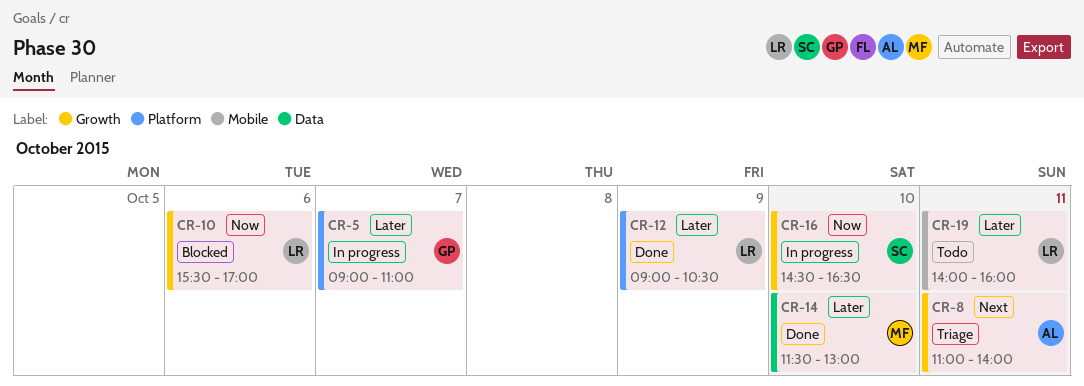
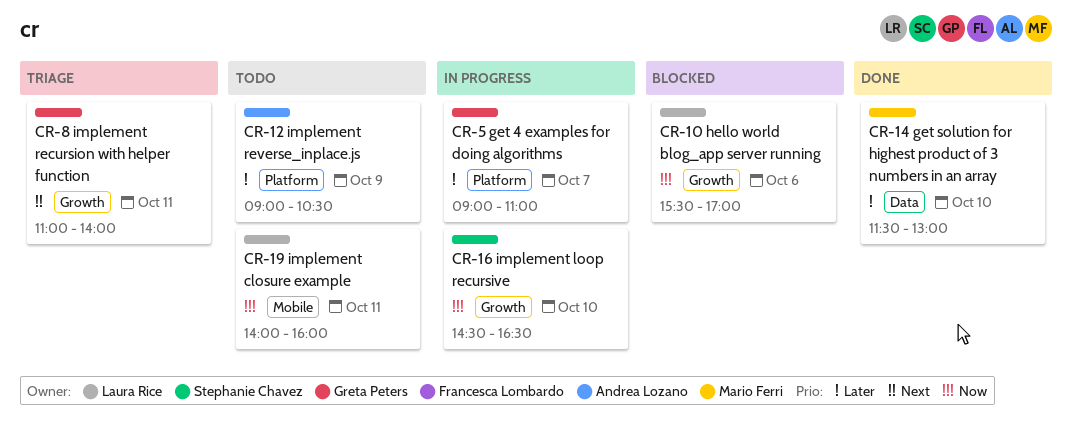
CR-8, owner: Andrea Lozano -> Greta Peters
CR-12, status: Done -> Todo
CR-12, owner: Laura Rice -> Andrea Lozano
CR-19, priority: Later -> Now

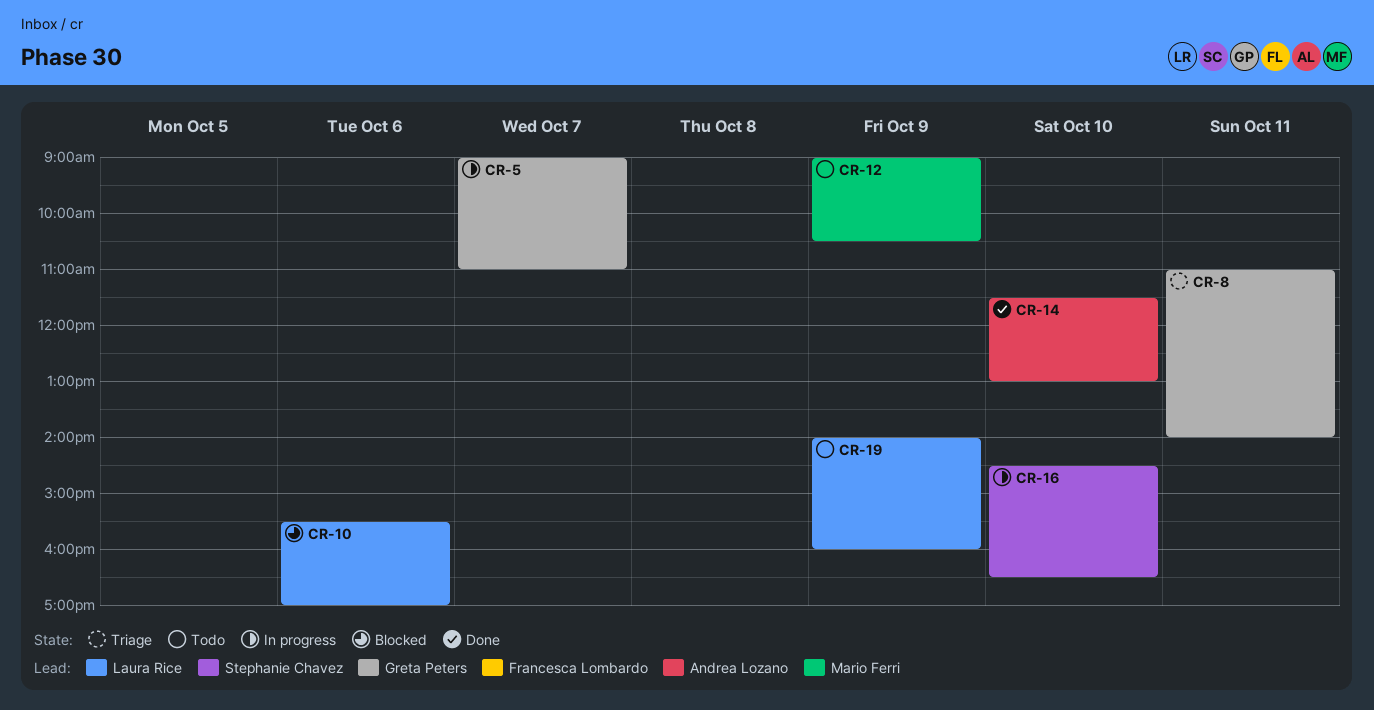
CR-12, owner: Andrea Lozano -> Mario Ferri
CR-14, owner: Mario Ferri -> Andrea Lozano
CR-19, day: Oct 11 -> Oct 9

